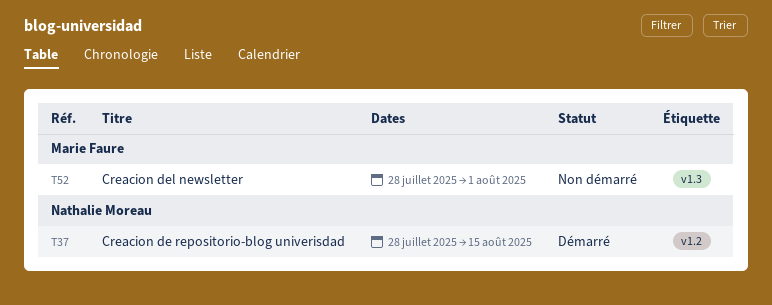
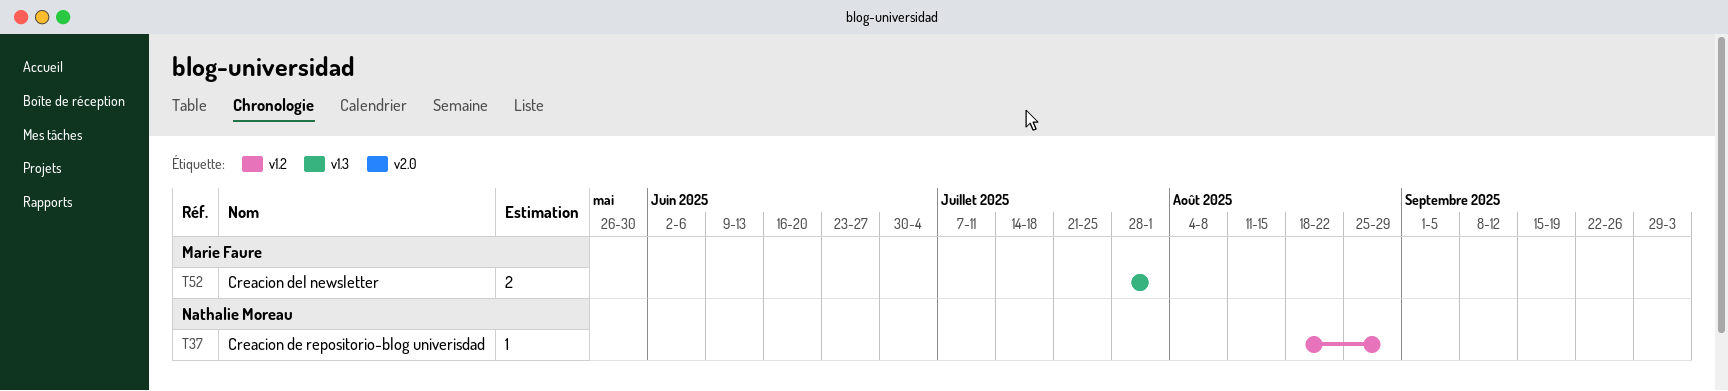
T37, start: Jul 28 -> Aug 18
T37, due: Aug 15 -> Aug 29

